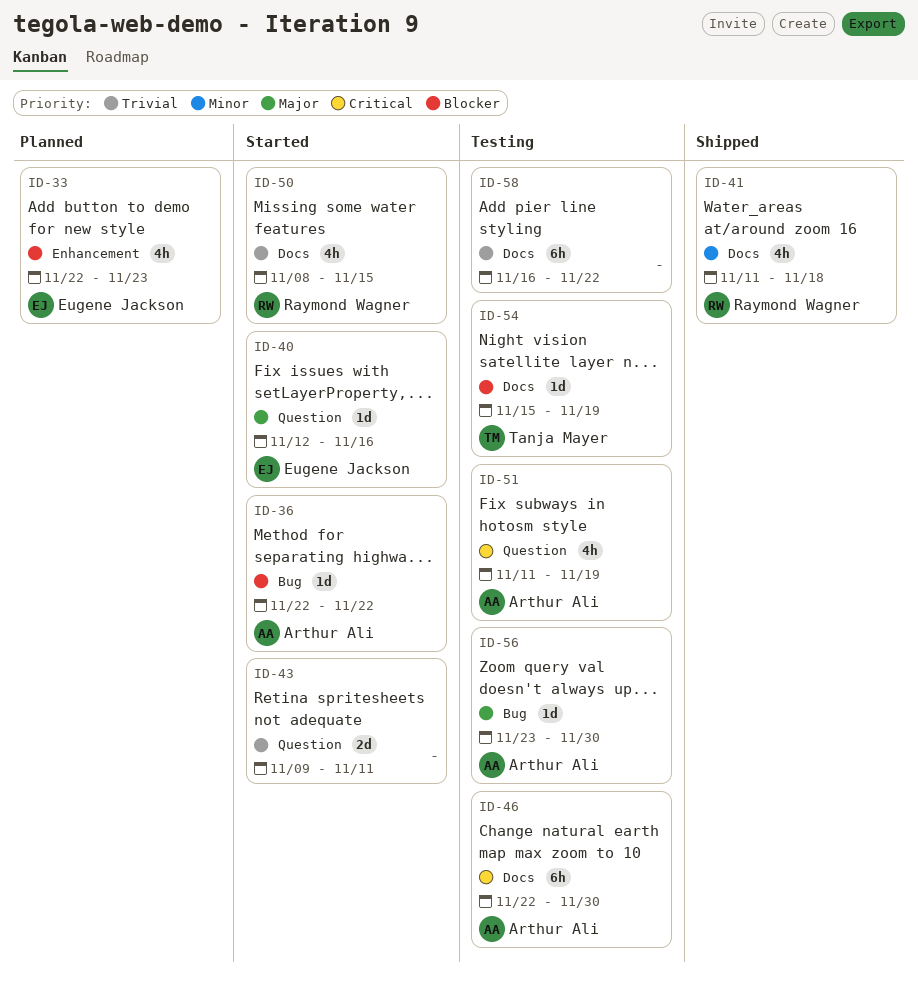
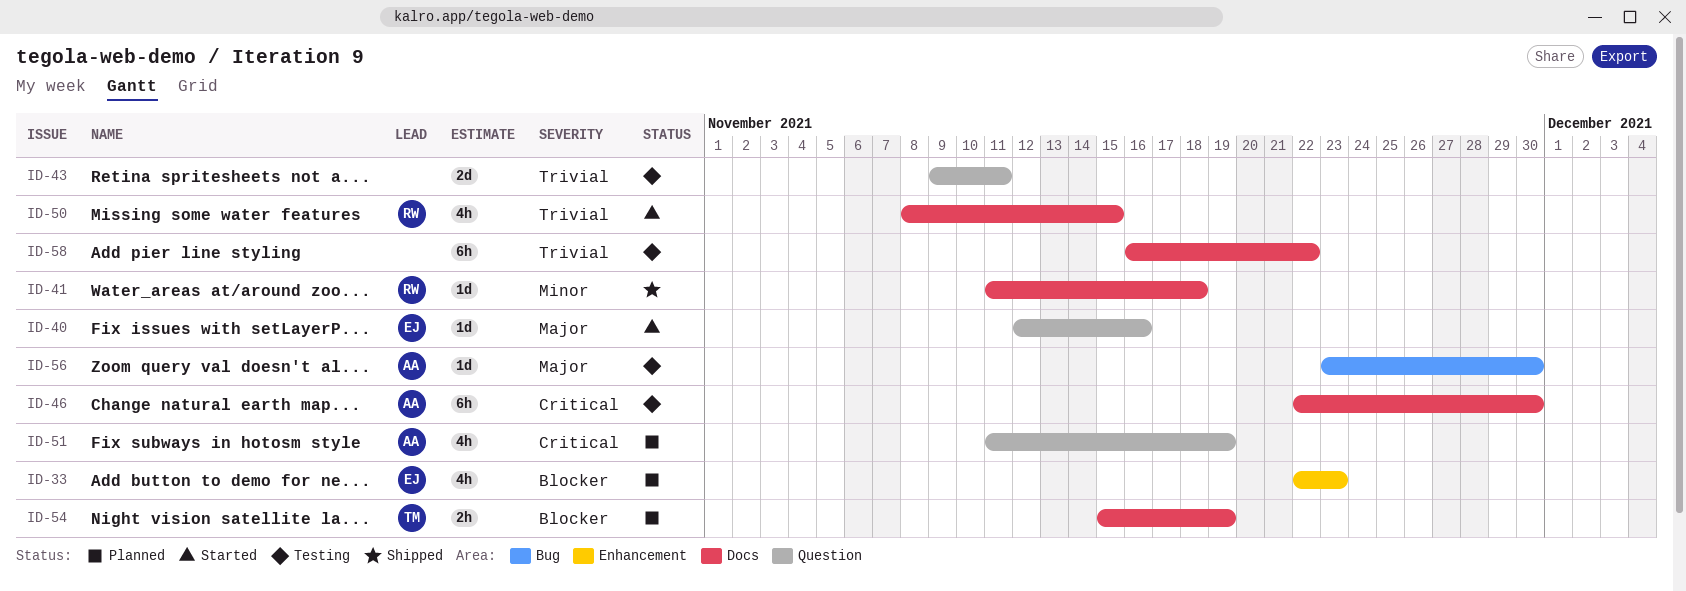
ID-36: present -> none
ID-41, estimate: 4h -> 1d
ID-43, status: Started -> Testing
ID-51, status: Testing -> Planned
ID-54, status: Testing -> Planned
ID-54, estimate: 1d -> 2h

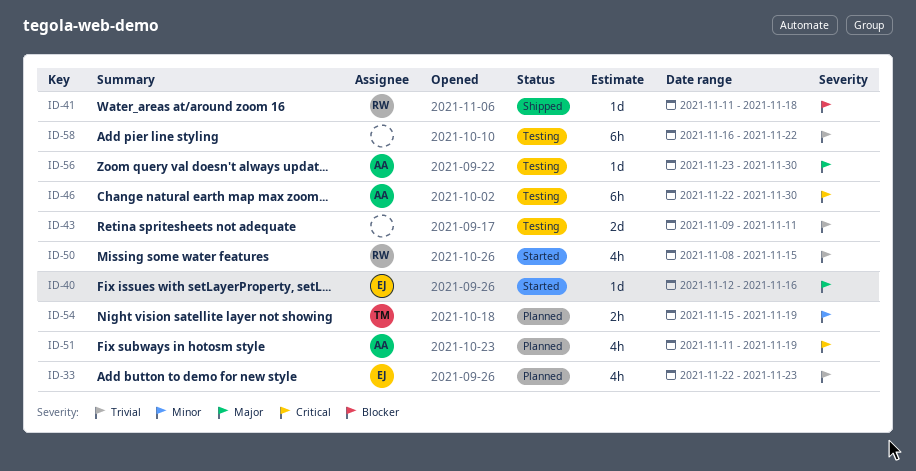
ID-33, priority: Blocker -> Trivial
ID-41, priority: Minor -> Blocker
ID-54, priority: Blocker -> Minor

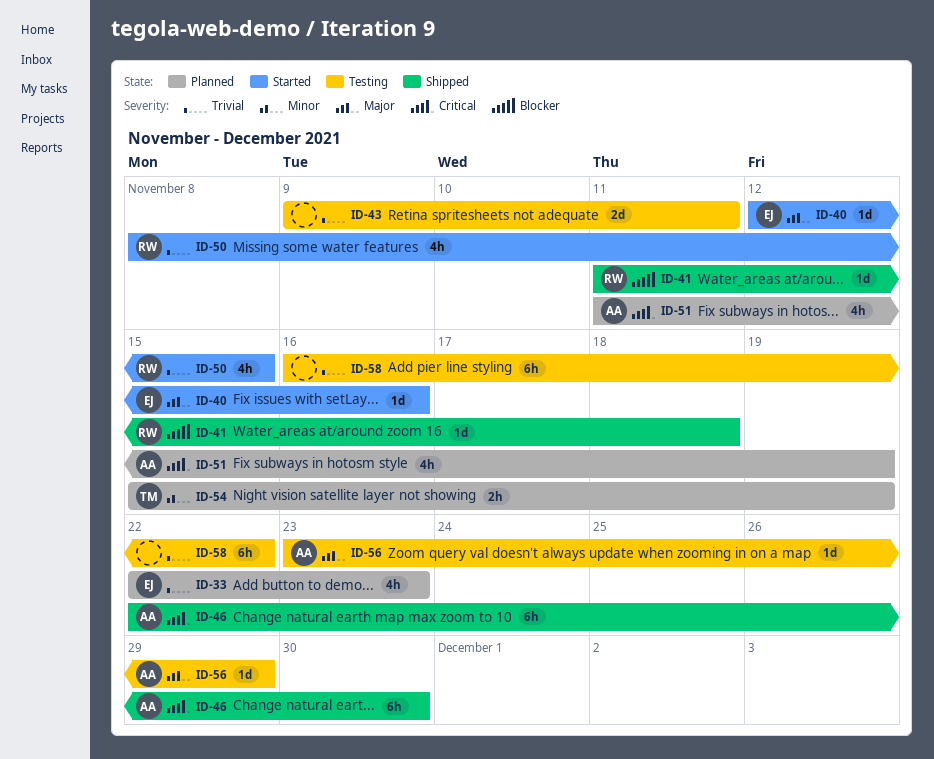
ID-46, status: Testing -> Shipped
ID-56, due: Nov 30 -> Nov 29

